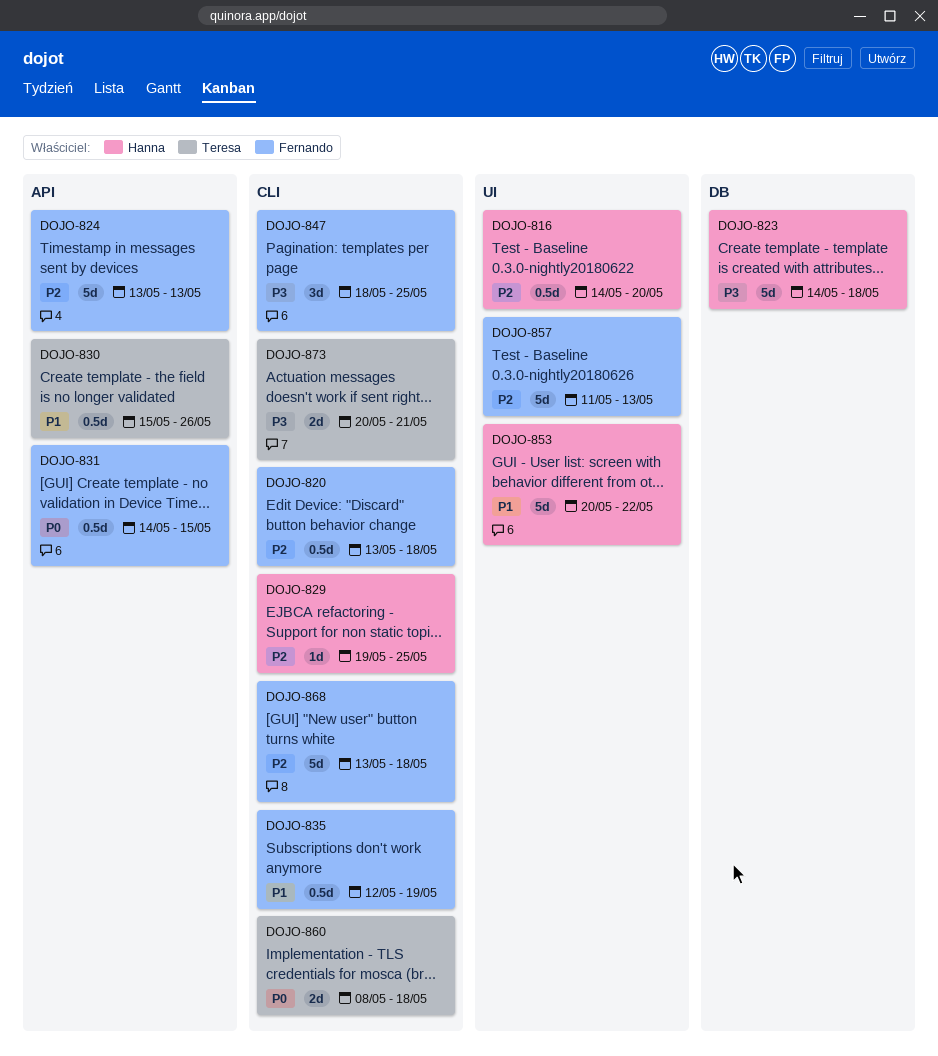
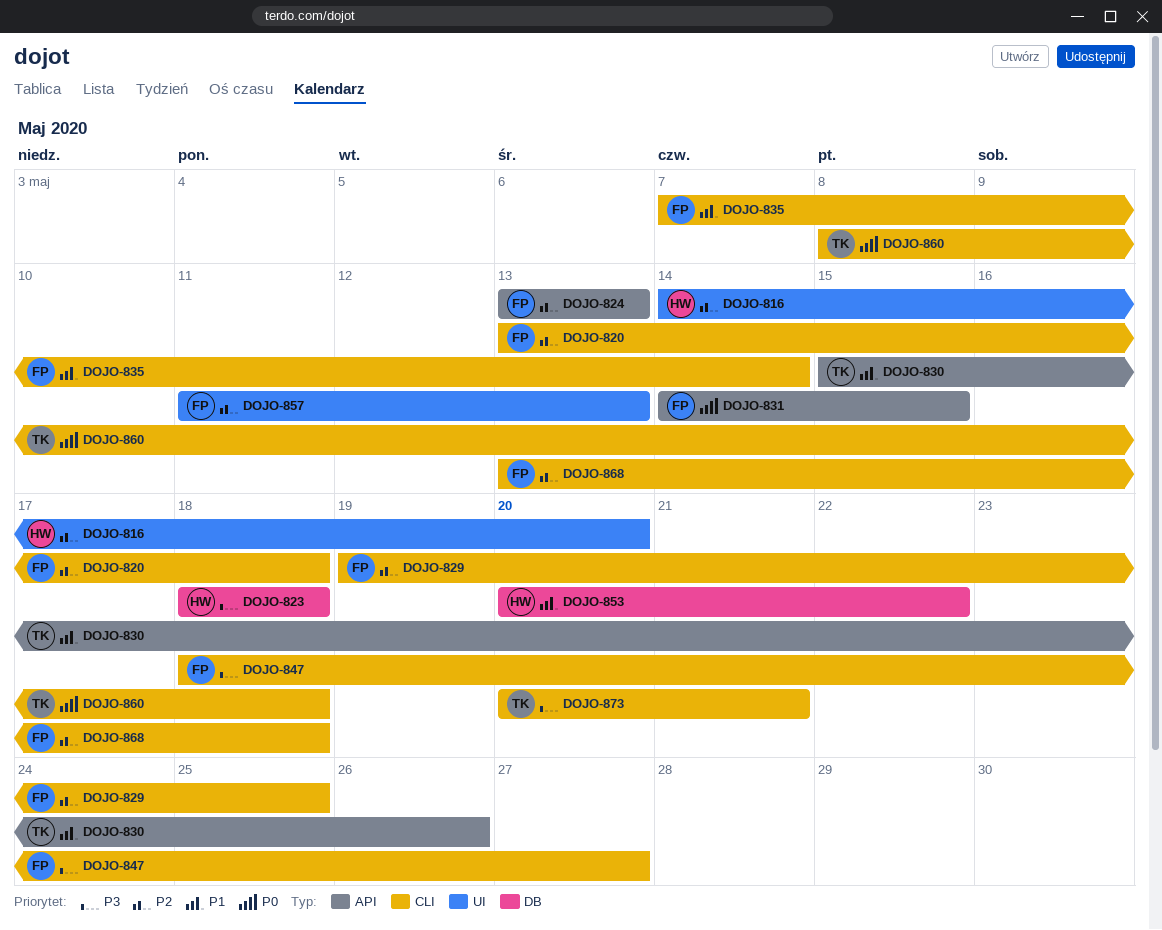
DOJO-823, start: May 14 -> May 18
DOJO-829, owner: Hanna -> Fernando
DOJO-835, start: May 12 -> May 7
DOJO-835, due: May 19 -> May 14
DOJO-847, due: May 25 -> May 27
DOJO-853, label: UI -> DB

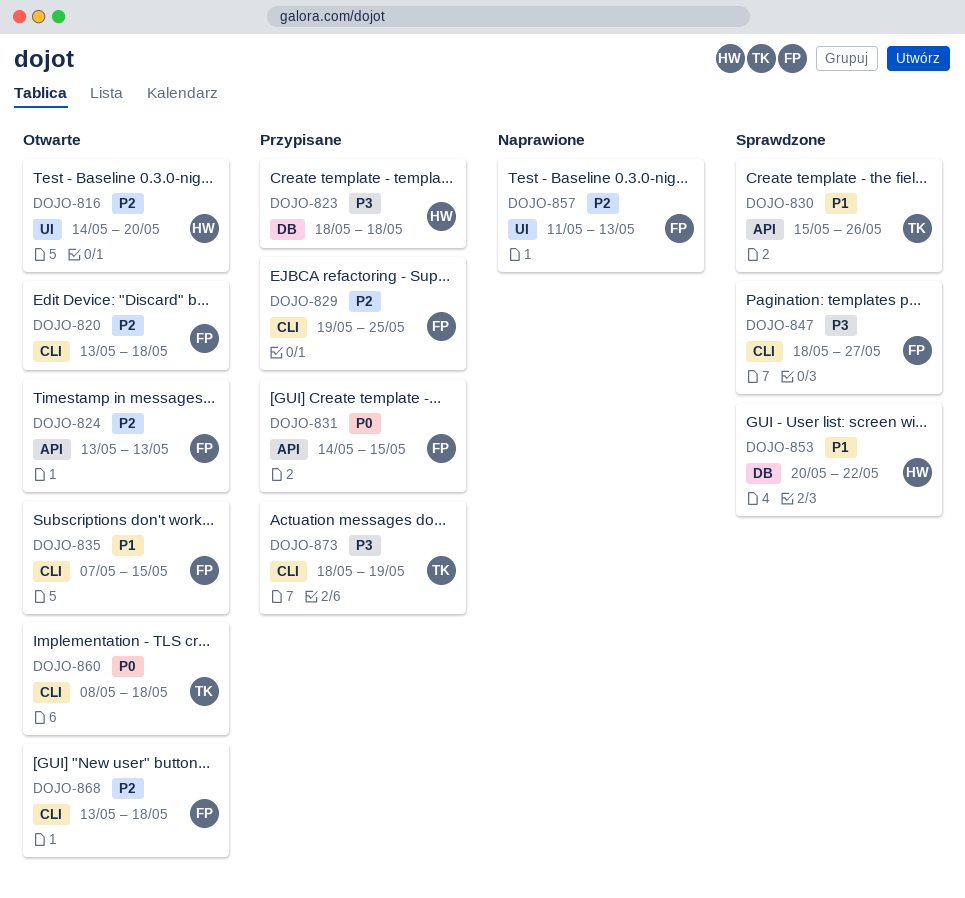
DOJO-835, due: May 14 -> May 15
DOJO-873, start: May 20 -> May 18
DOJO-873, due: May 21 -> May 19

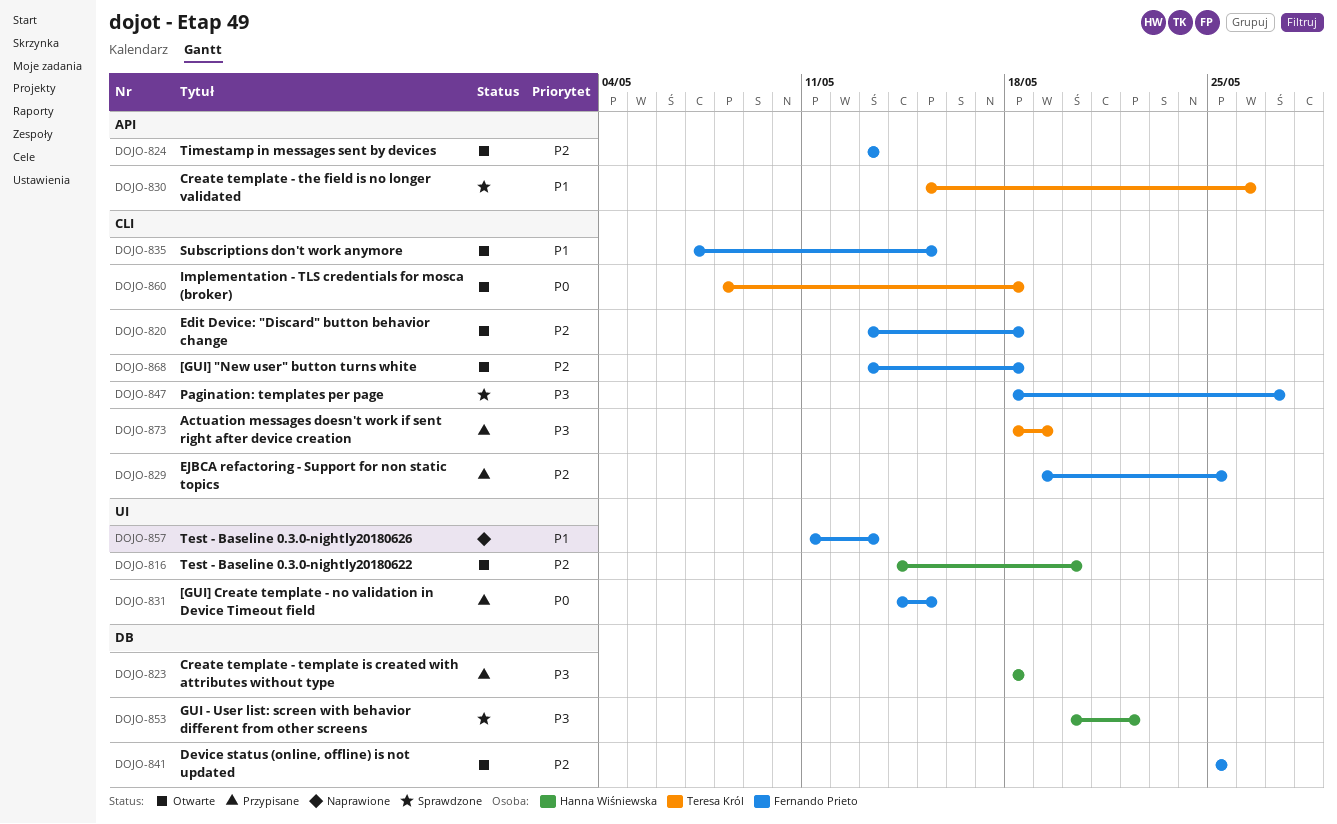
DOJO-831, label: API -> UI
DOJO-841: none -> present
DOJO-853, priority: P1 -> P3
DOJO-857, priority: P2 -> P1

